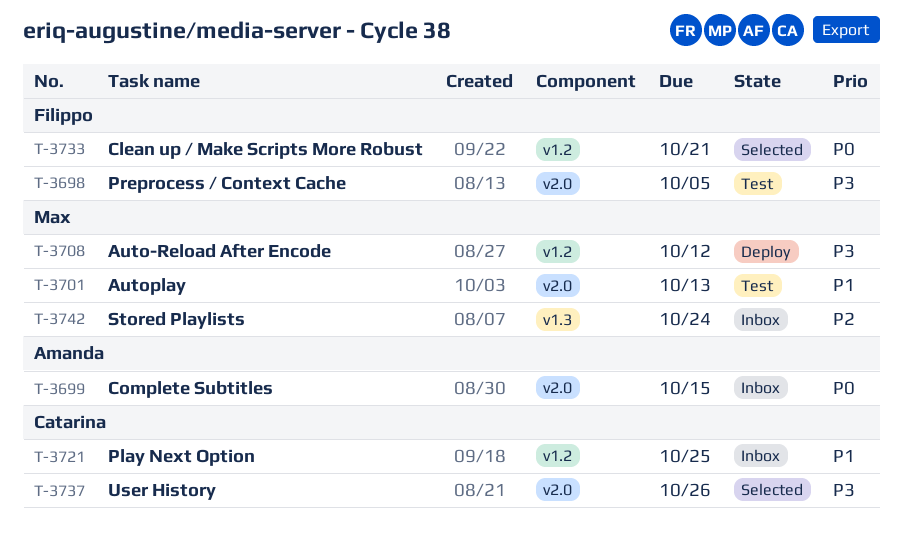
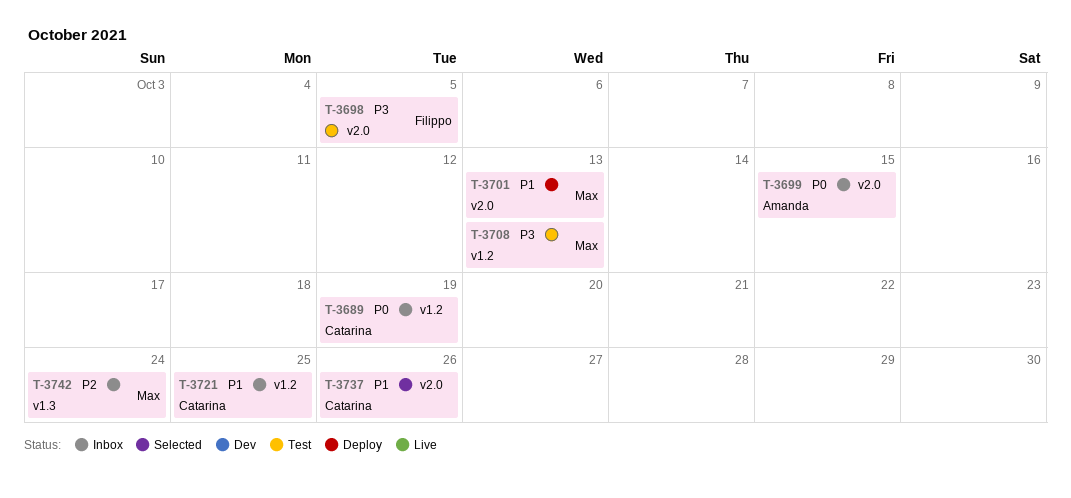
T-3689: none -> present
T-3701, status: Test -> Deploy
T-3708, status: Deploy -> Test
T-3708, due: Oct 12 -> Oct 13
T-3733: present -> none
T-3737, priority: P3 -> P1

